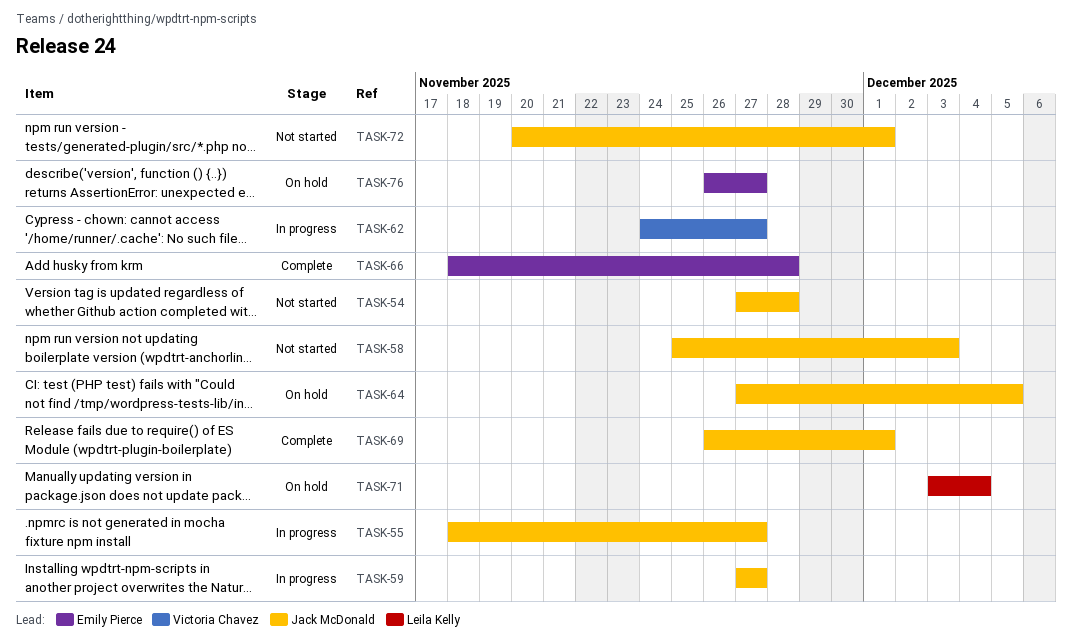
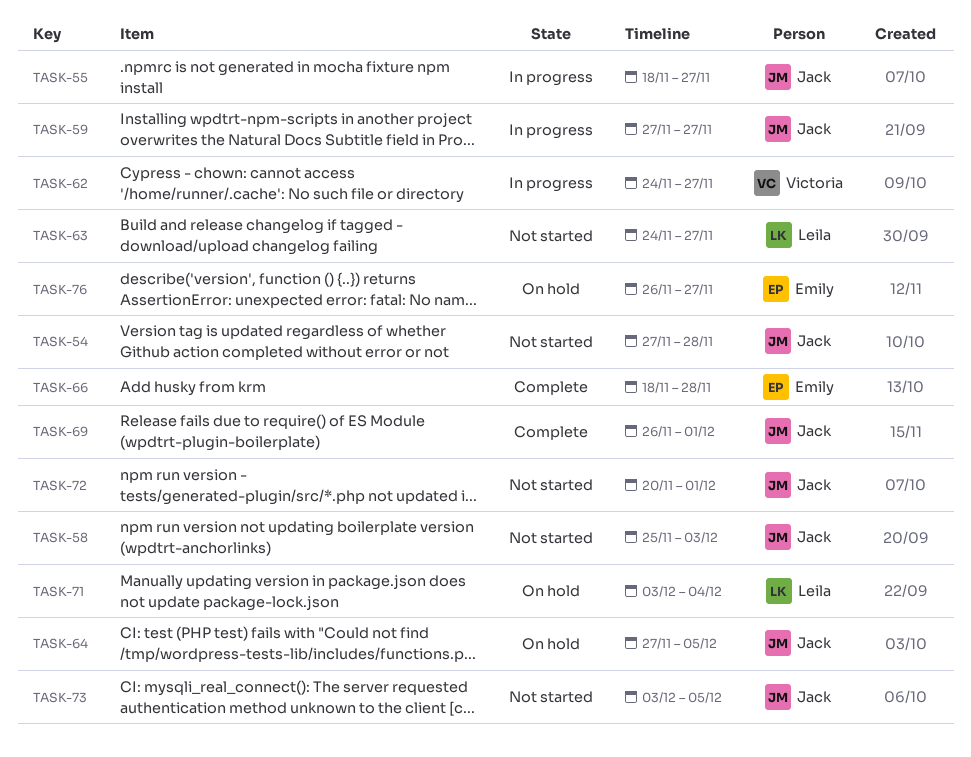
TASK-63: none -> present
TASK-73: none -> present

